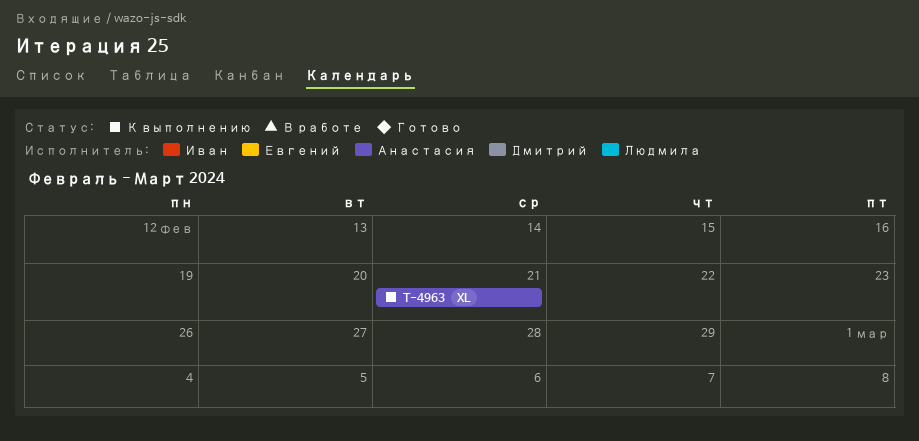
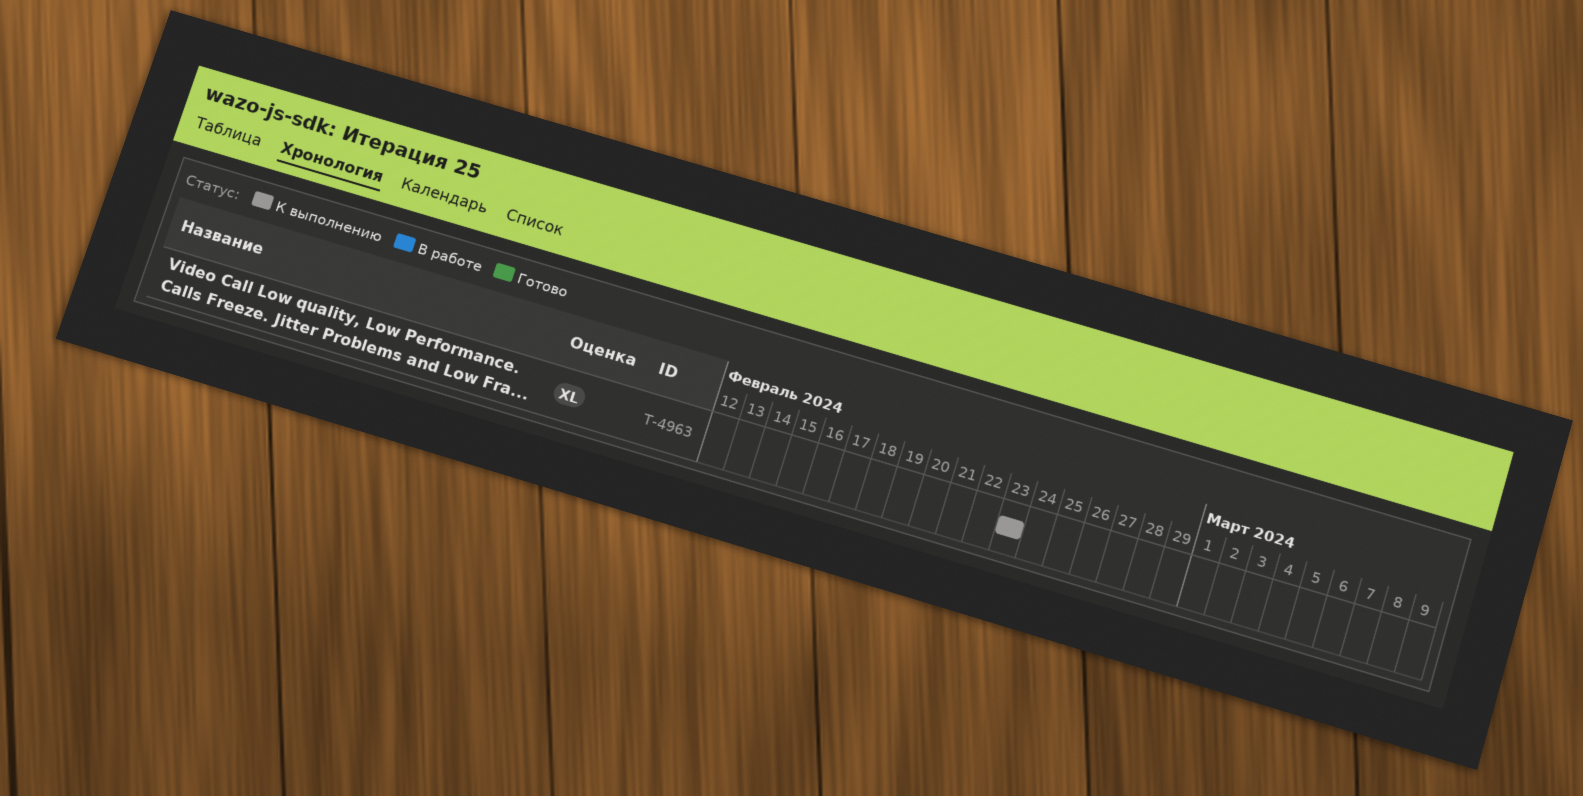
T-4963, start: Feb 21 -> Feb 23
T-4963, due: Feb 21 -> Feb 23

